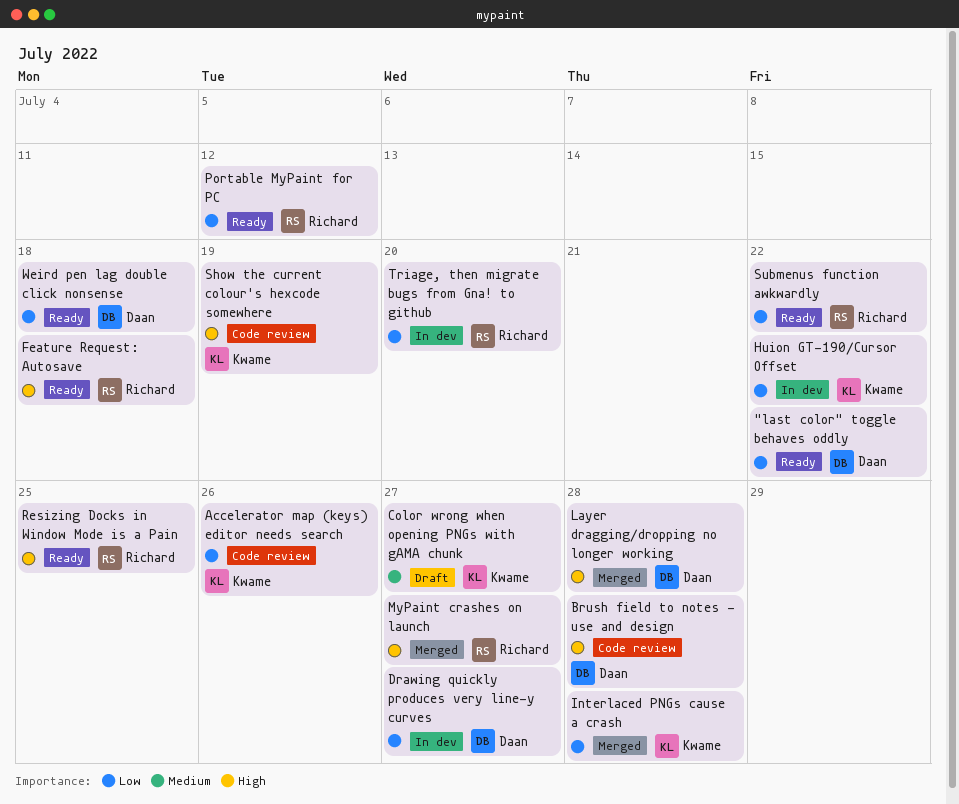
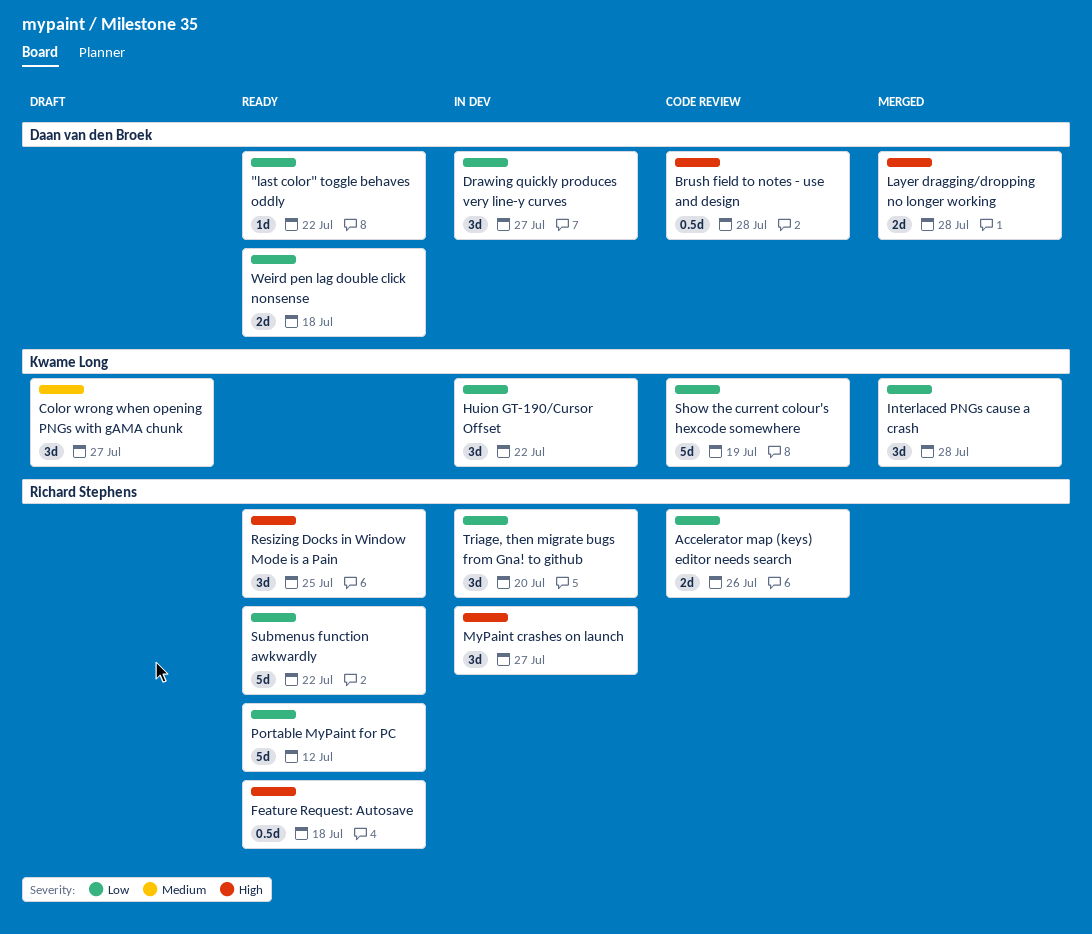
Accelerator map (keys) editor needs search, owner: Kwame Long -> Richard Stephens
MyPaint crashes on launch, status: Merged -> In dev
Show the current colour's hexcode somewhere, priority: High -> Low

